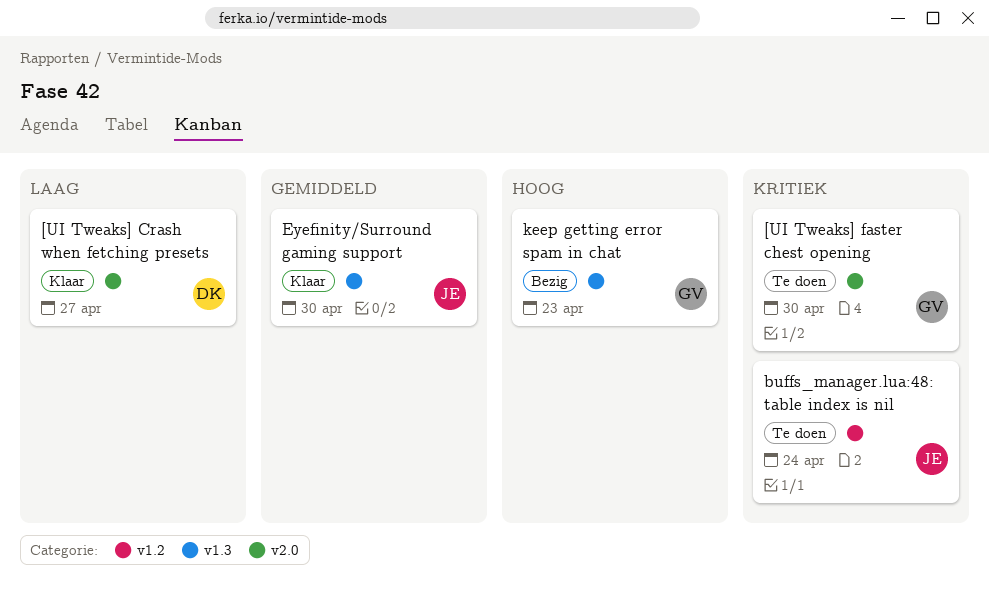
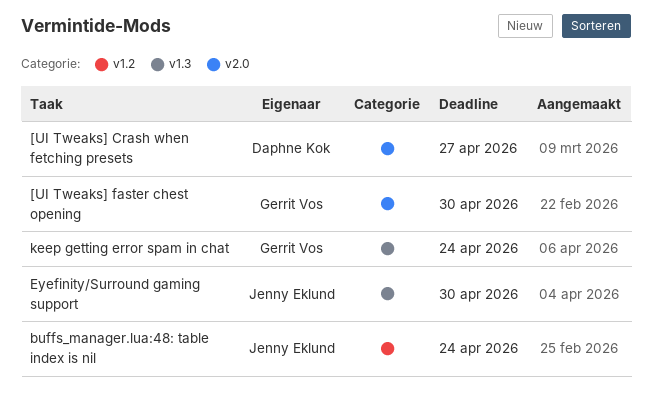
keep getting error spam in chat, due: Apr 23 -> Apr 24

